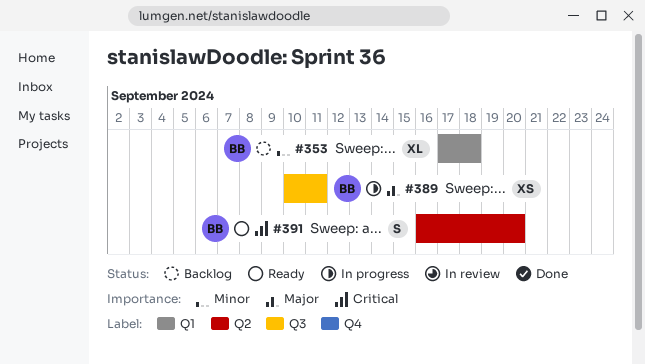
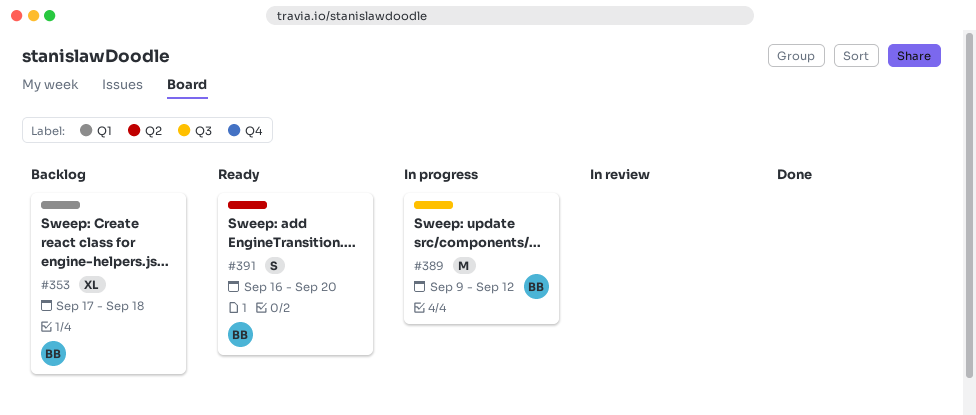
#389, estimate: XS -> M
#389, start: Sep 10 -> Sep 9
#389, due: Sep 11 -> Sep 12

